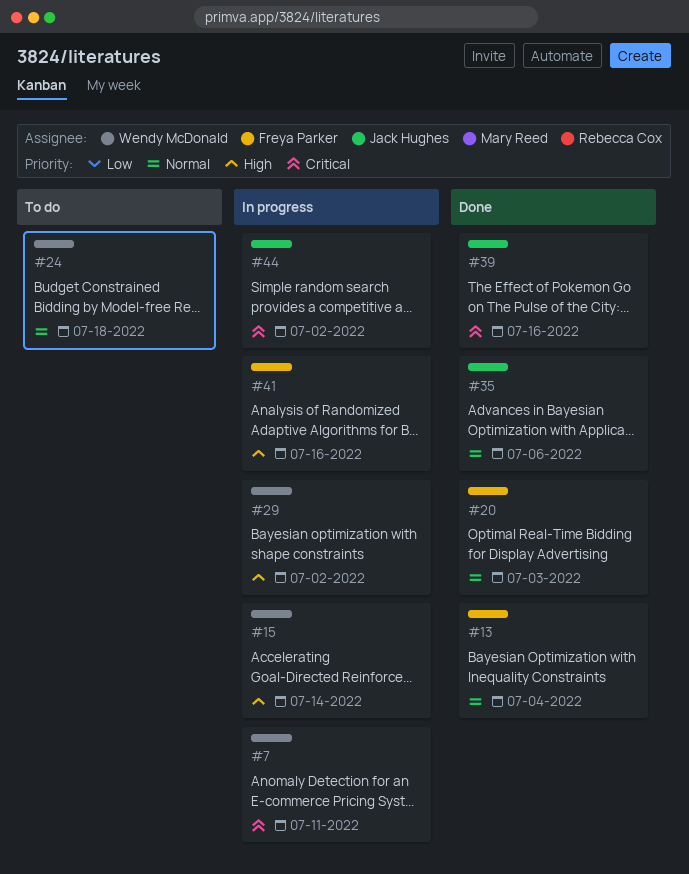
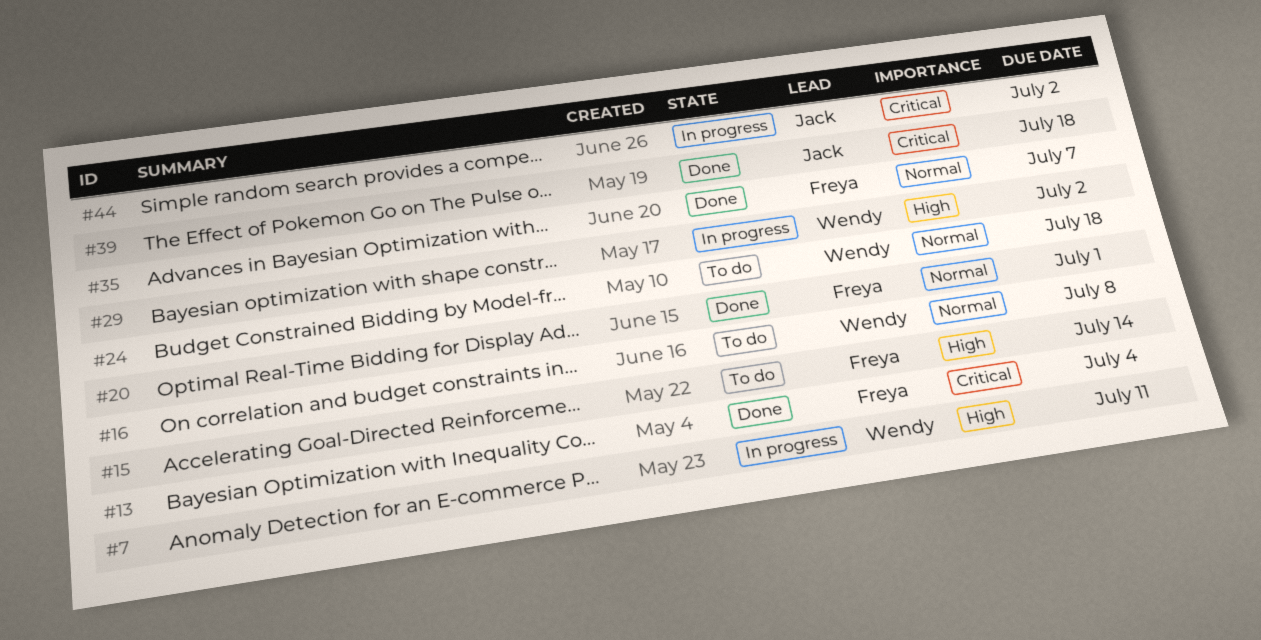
#7, priority: Critical -> High
#13, priority: Normal -> Critical
#15, status: In progress -> To do
#15, owner: Wendy McDonald -> Freya Parker
#16: none -> present
#20, due: Jul 3 -> Jul 1
#35, owner: Jack Hughes -> Freya Parker
#35, due: Jul 6 -> Jul 7
#39, due: Jul 16 -> Jul 18
#41: present -> none

